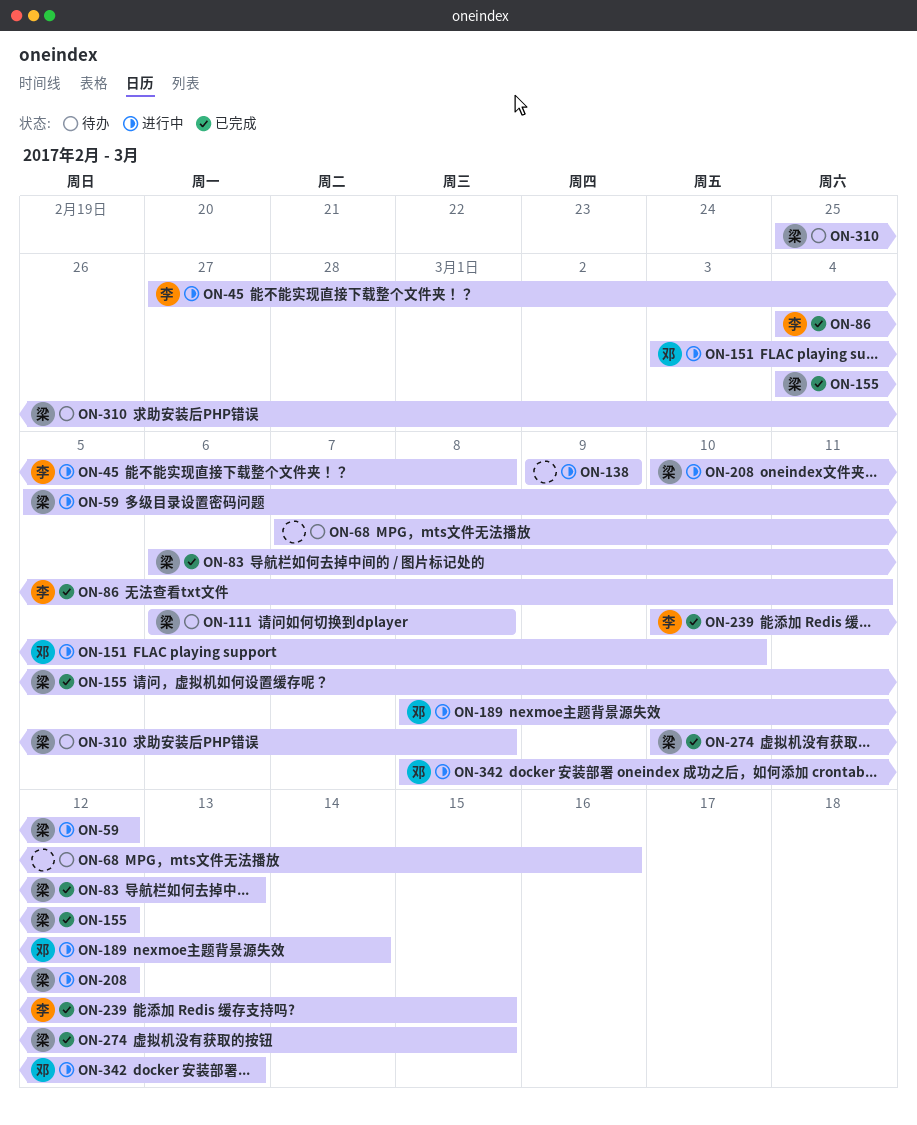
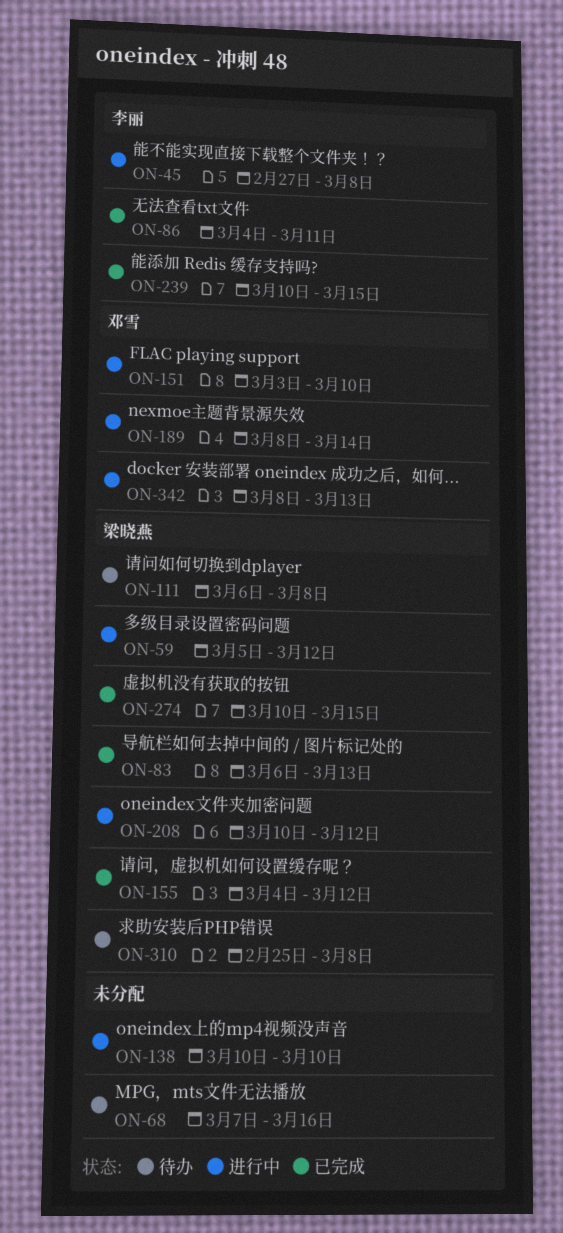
ON-138, start: Mar 9 -> Mar 10
ON-138, due: Mar 9 -> Mar 10

